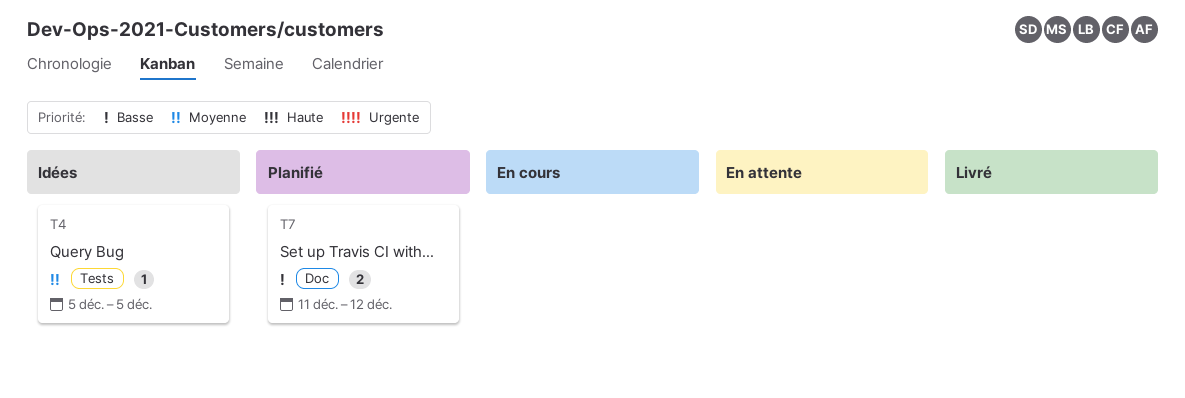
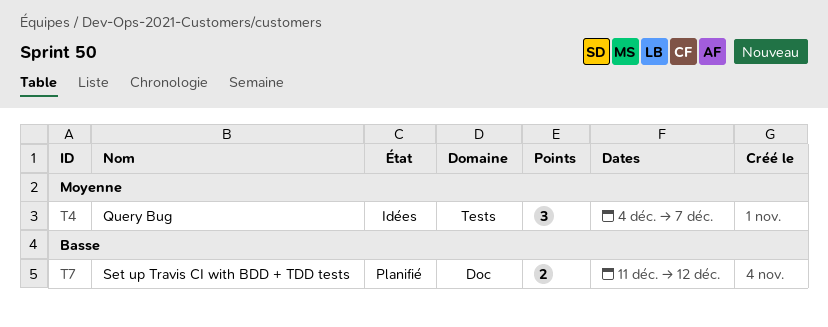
T4, estimate: 1 -> 3
T4, start: Dec 5 -> Dec 4
T4, due: Dec 5 -> Dec 7

